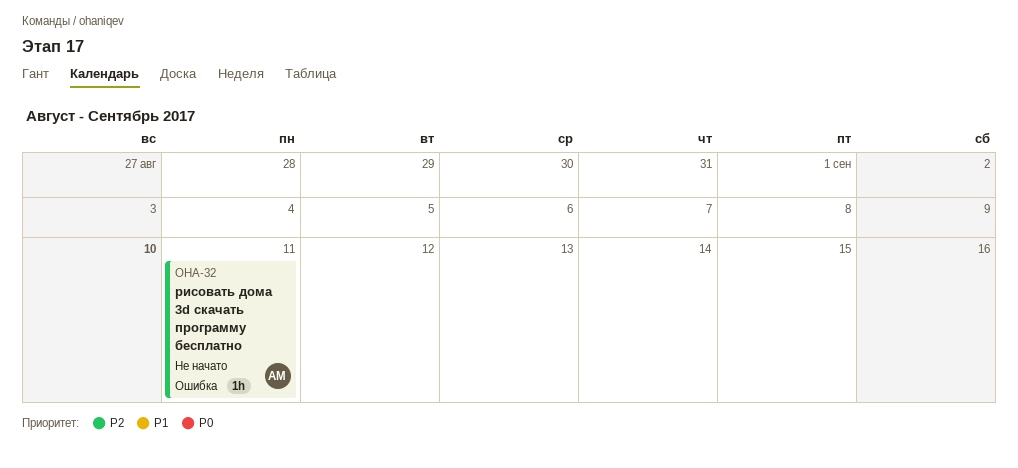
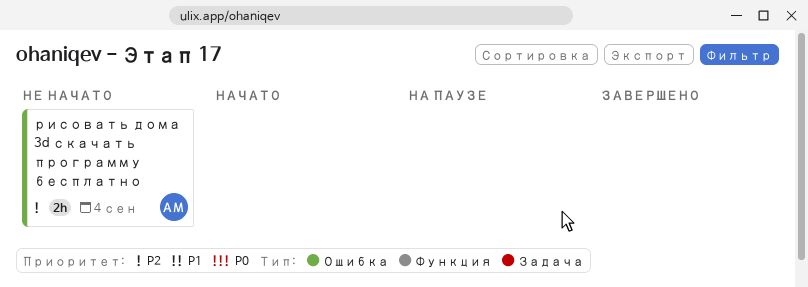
рисовать дома 3d скачать программу бесплатно, estimate: 1h -> 2h
рисовать дома 3d скачать программу бесплатно, due: Sep 11 -> Sep 4

